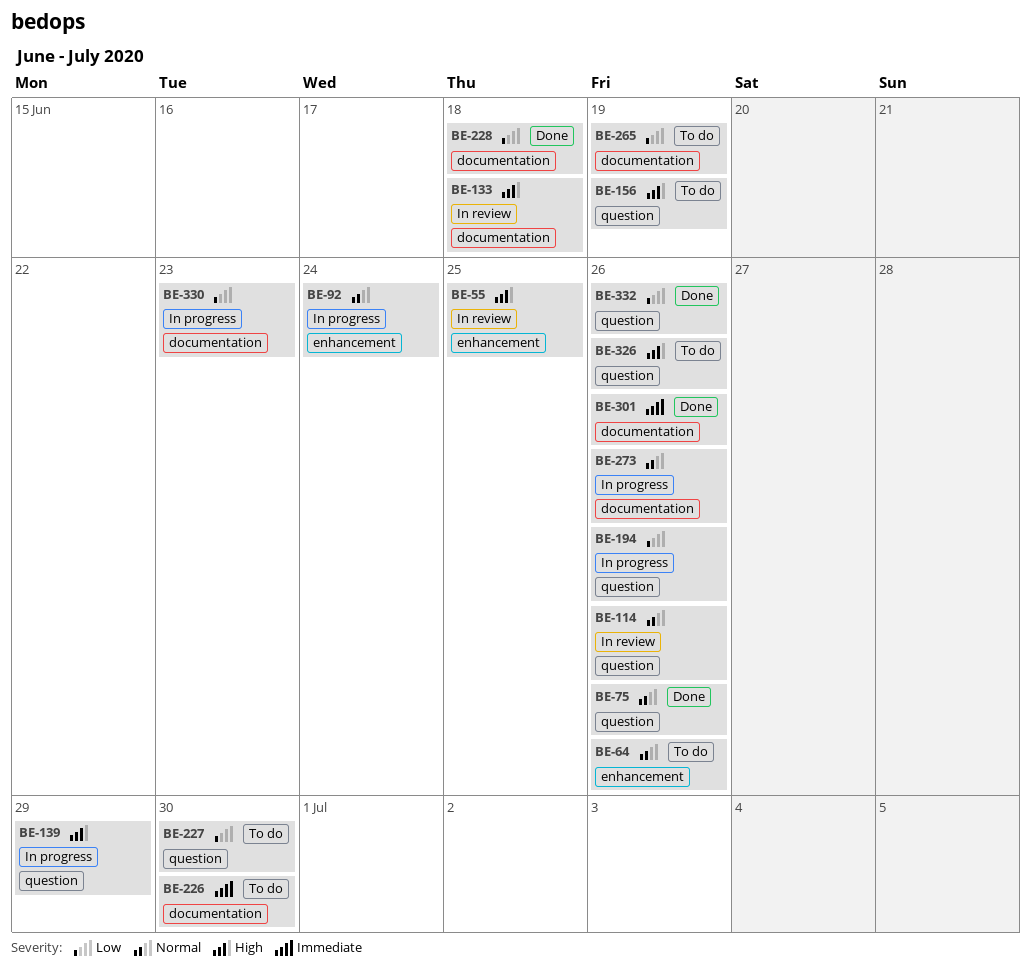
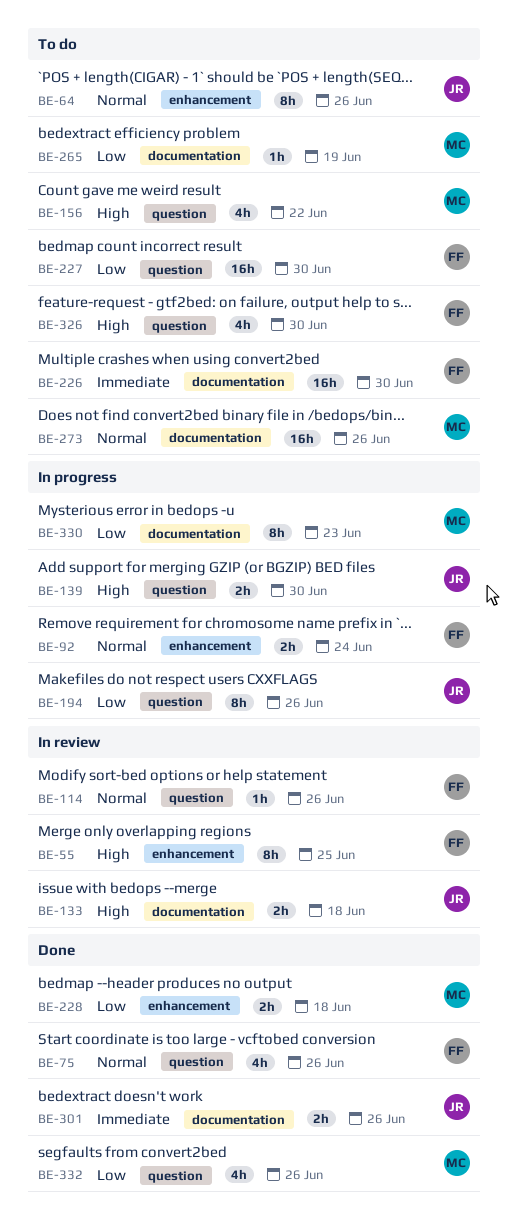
BE-139, due: Jun 29 -> Jun 30
BE-156, due: Jun 19 -> Jun 22
BE-228, label: documentation -> enhancement
BE-273, status: In progress -> To do
BE-326, due: Jun 26 -> Jun 30

